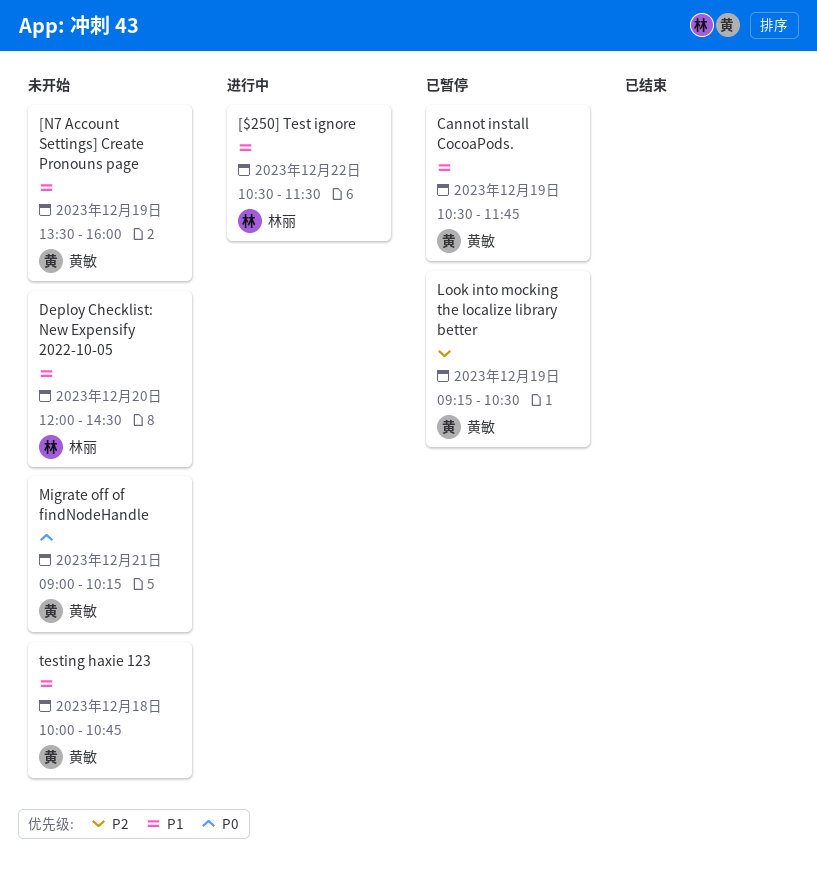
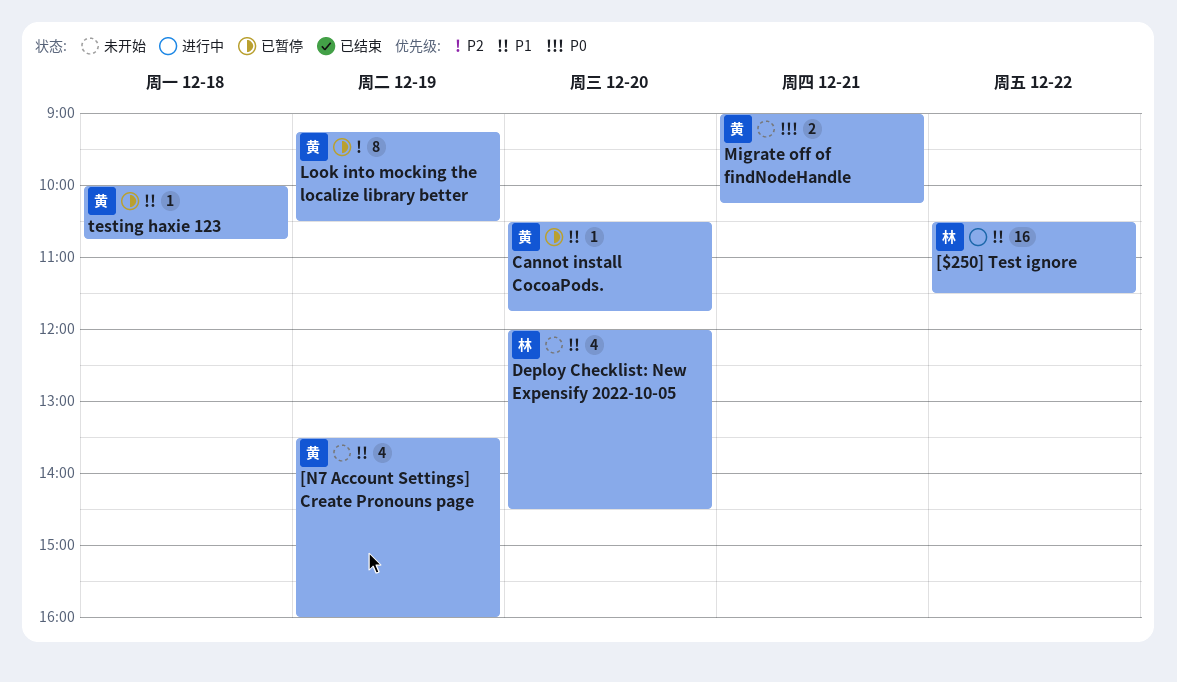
Cannot install CocoaPods., day: Dec 19 -> Dec 20
testing haxie 123, status: 未开始 -> 已暂停

